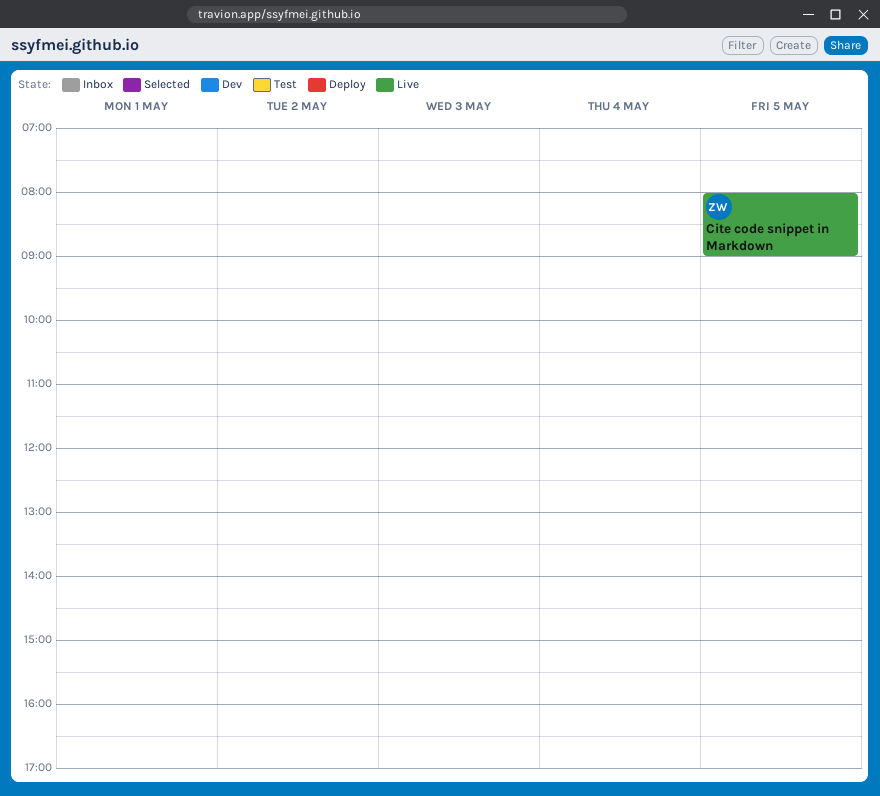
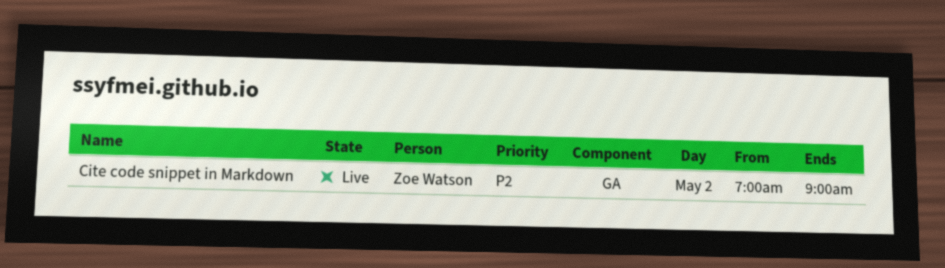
Cite code snippet in Markdown, day: May 5 -> May 2
Cite code snippet in Markdown, begins: 08:00 -> 07:00

